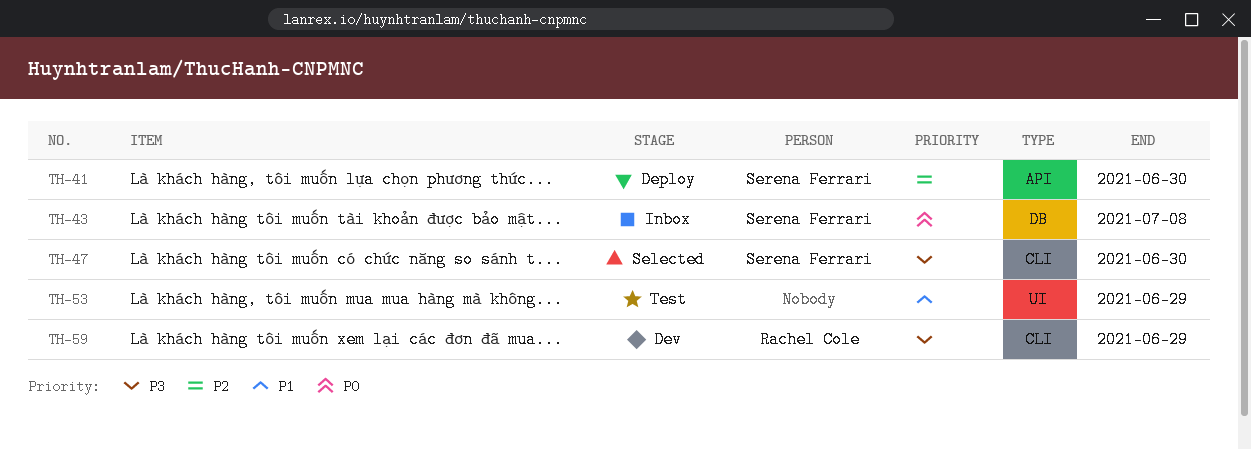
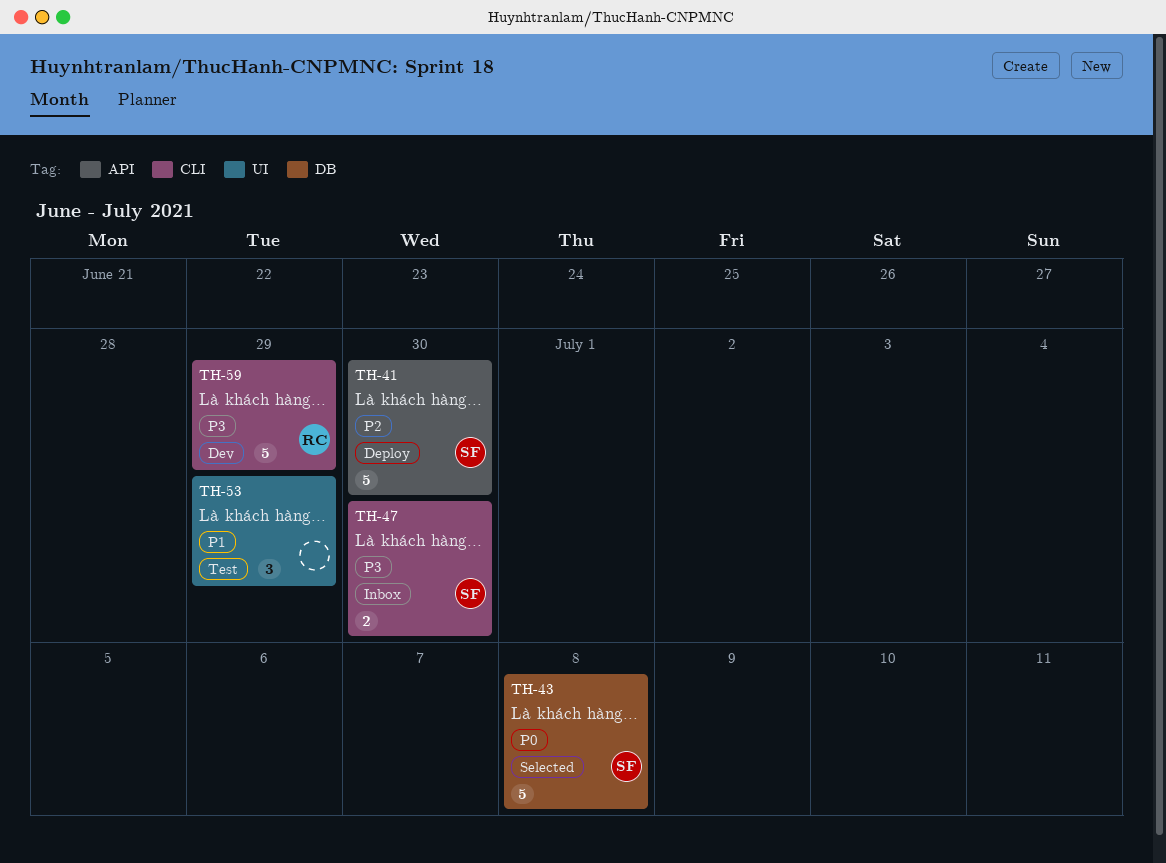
TH-43, status: Inbox -> Selected
TH-47, status: Selected -> Inbox

